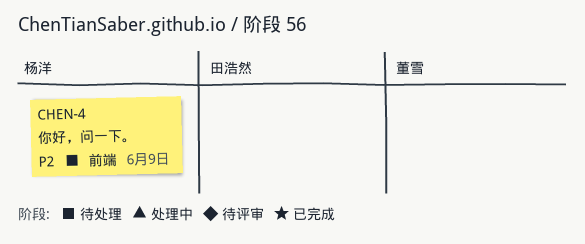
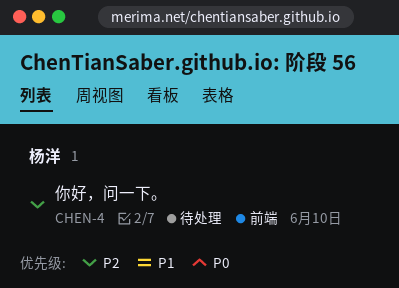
CHEN-4, due: Jun 9 -> Jun 10

